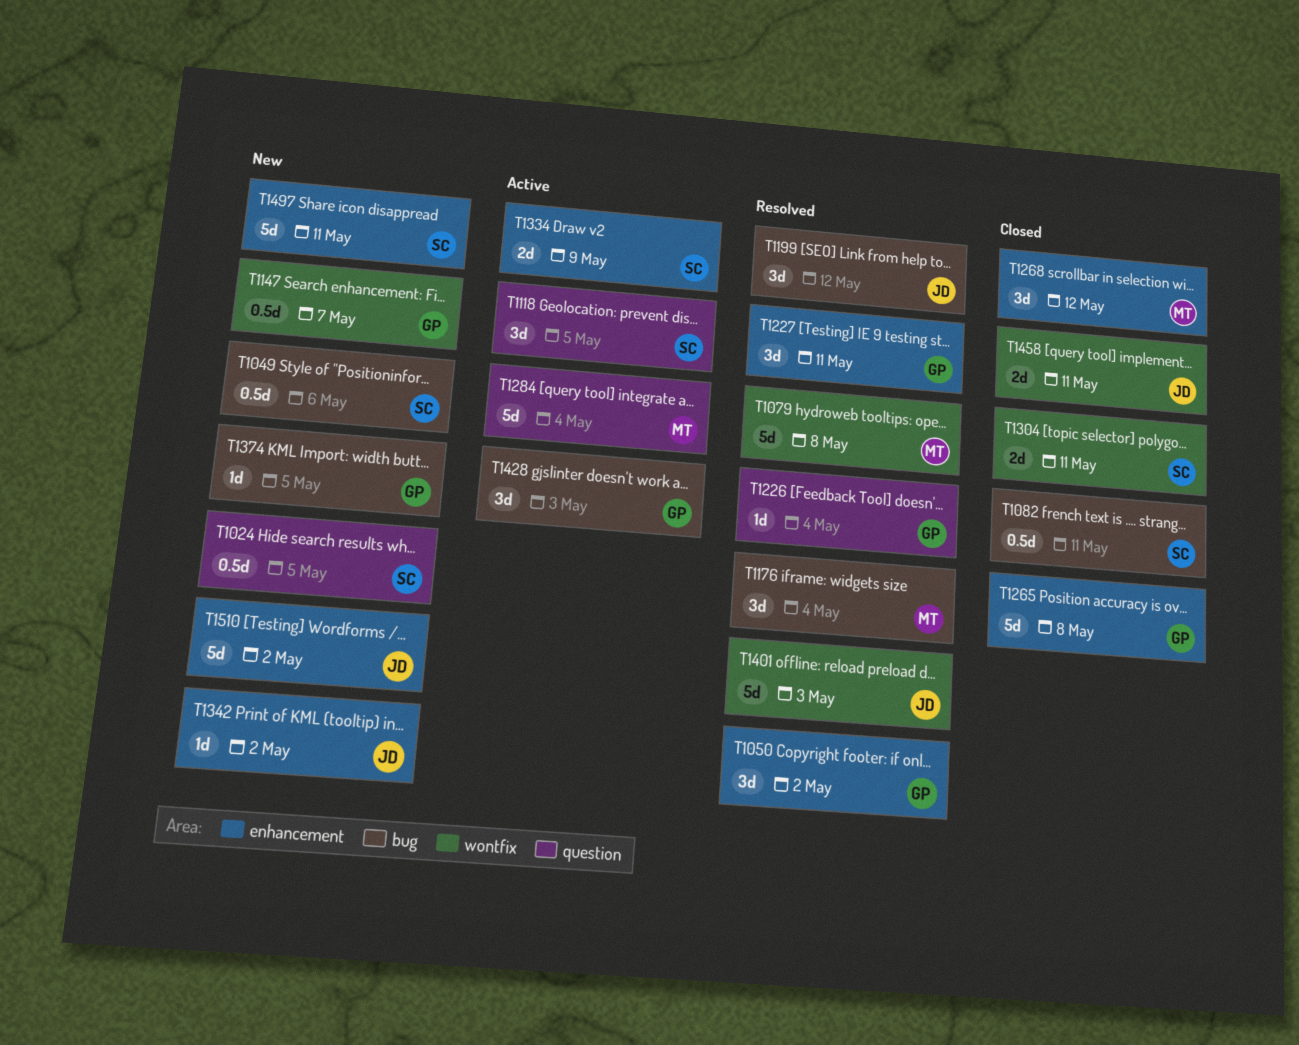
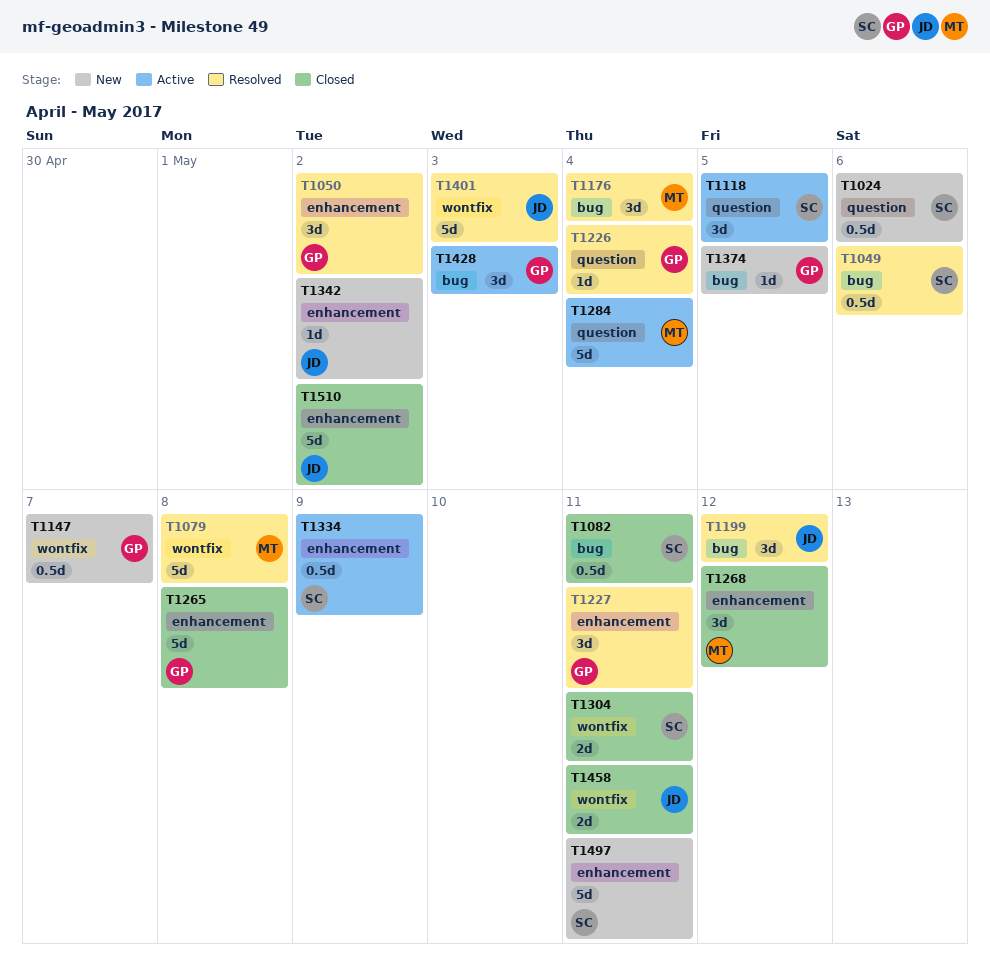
T1024, due: May 5 -> May 6
T1049, status: New -> Resolved
T1334, estimate: 2d -> 0.5d
T1510, status: New -> Closed

